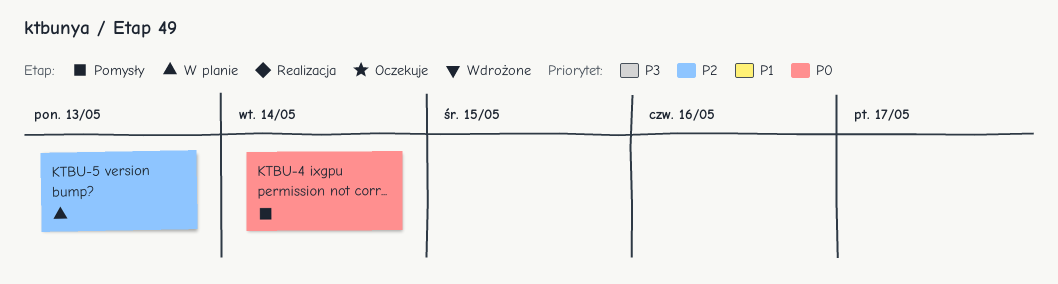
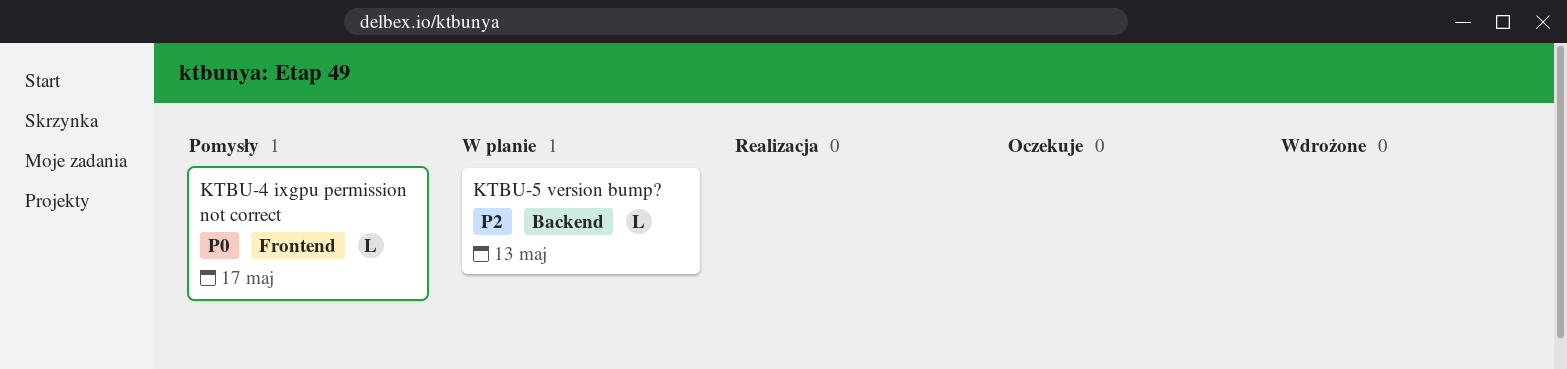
KTBU-4, due: May 14 -> May 17

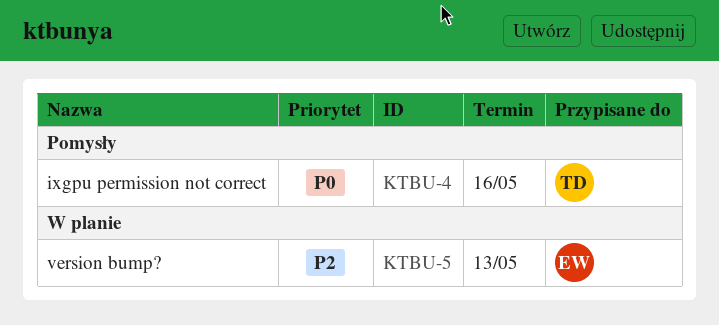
KTBU-4, due: May 17 -> May 16

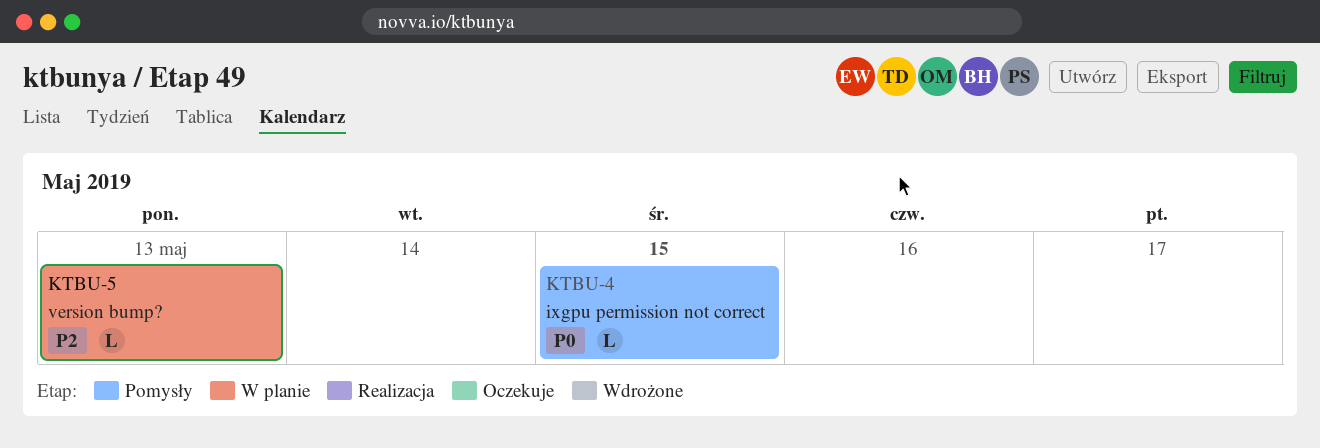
KTBU-4, due: May 16 -> May 15

